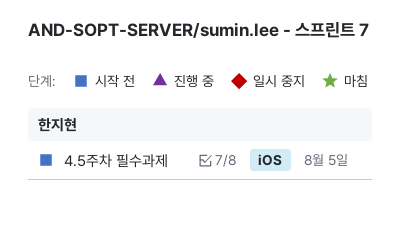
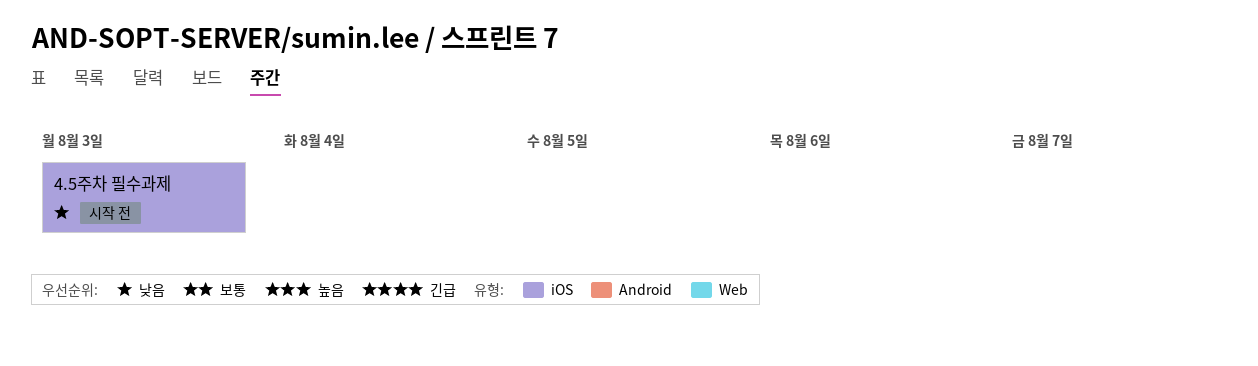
4.5주차 필수과제, due: Aug 5 -> Aug 3

